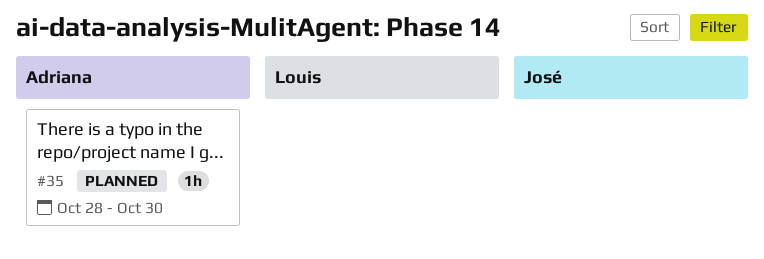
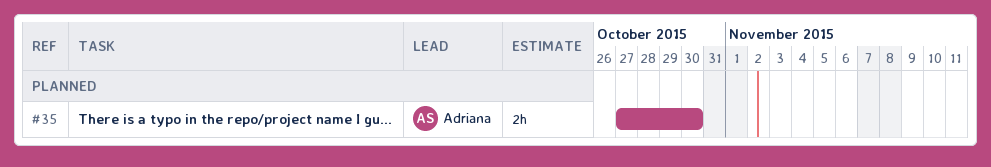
#35, estimate: 1h -> 2h
#35, start: Oct 28 -> Oct 27

